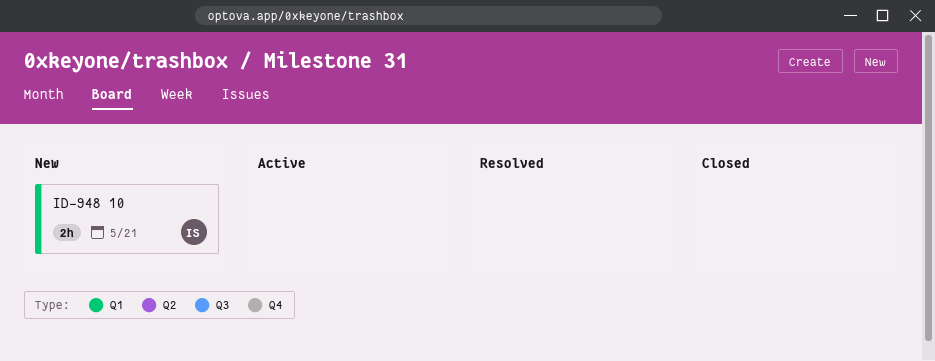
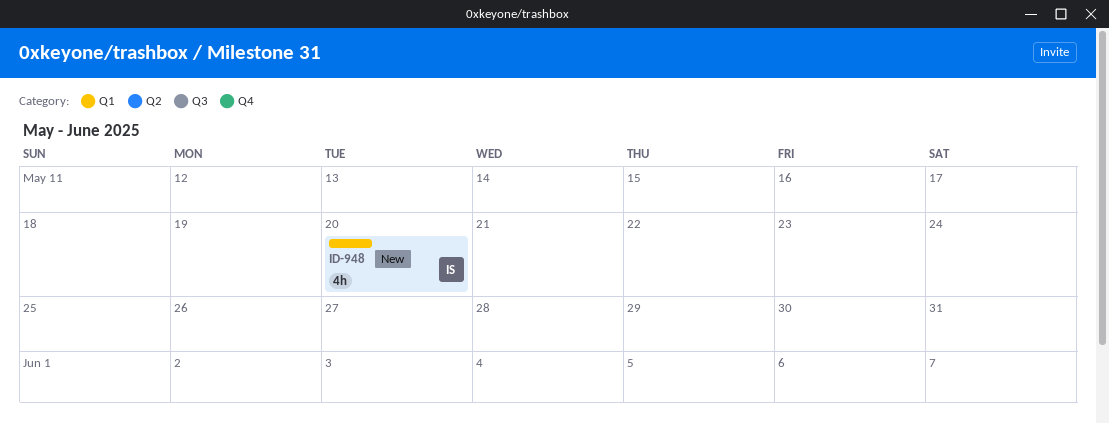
ID-948, estimate: 2h -> 4h
ID-948, due: May 21 -> May 20

